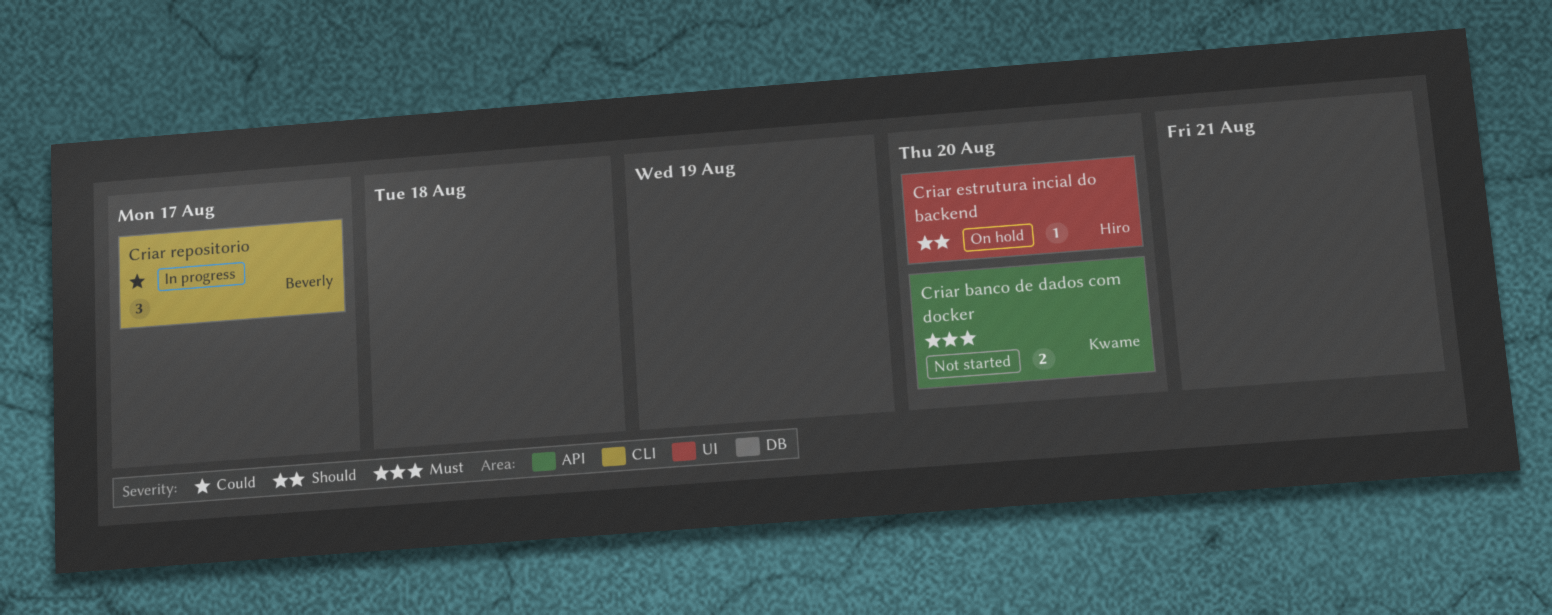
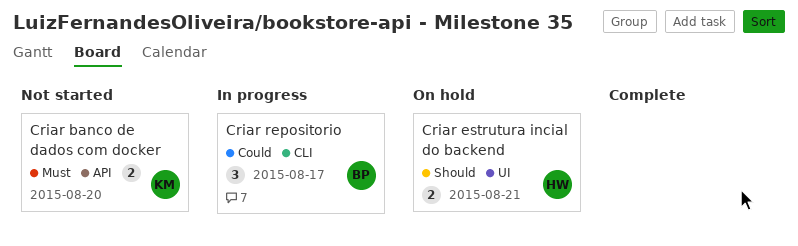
Criar estrutura incial do backend, estimate: 1 -> 2
Criar estrutura incial do backend, due: Aug 20 -> Aug 21

